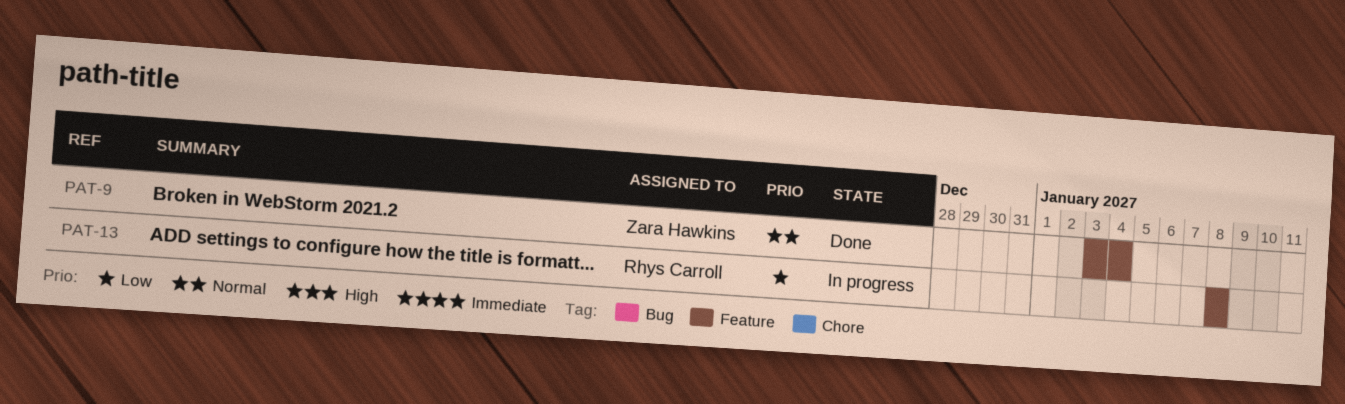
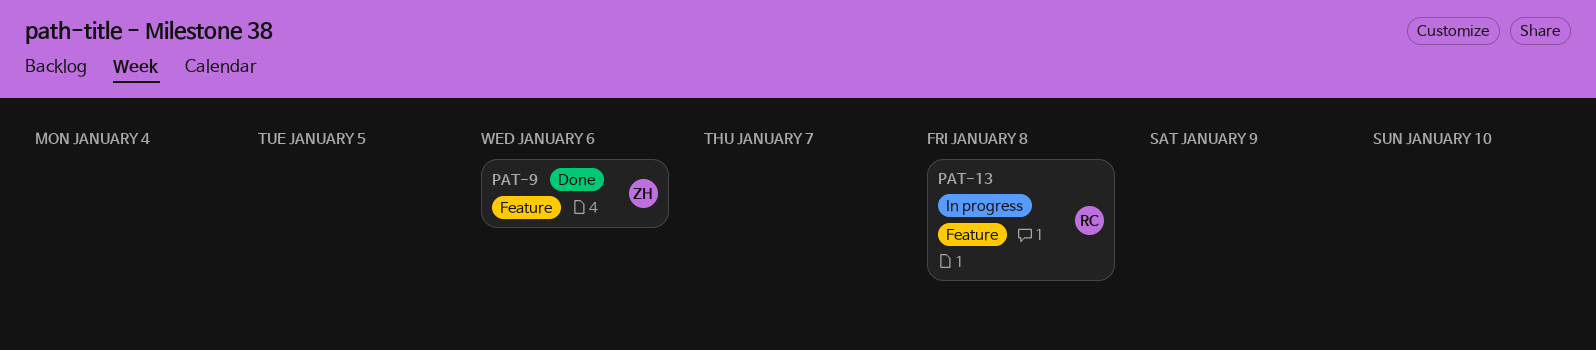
PAT-9, due: Jan 4 -> Jan 6

